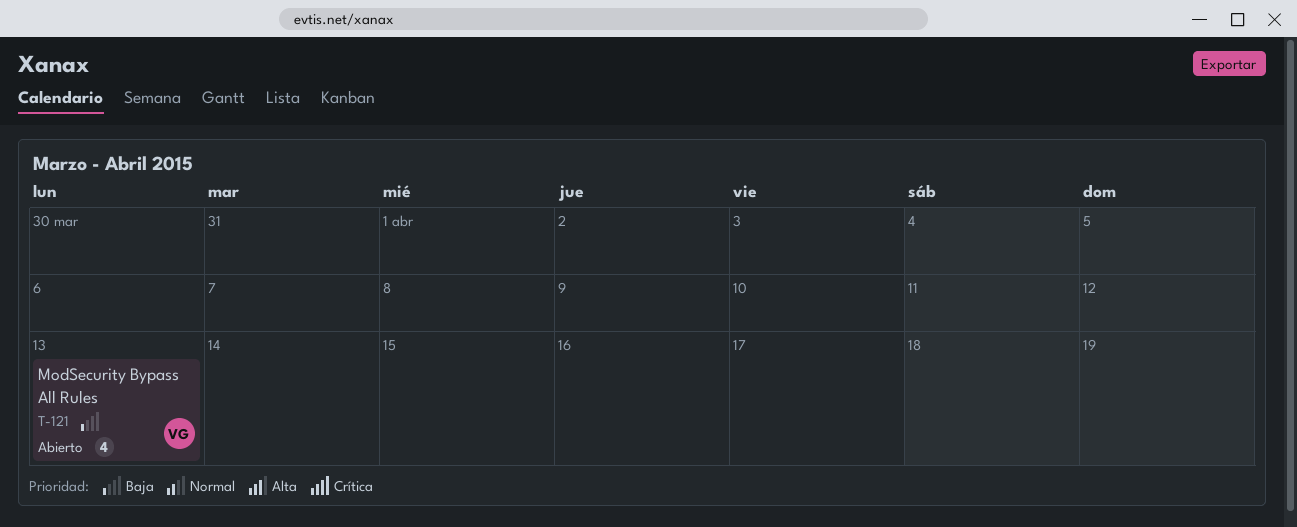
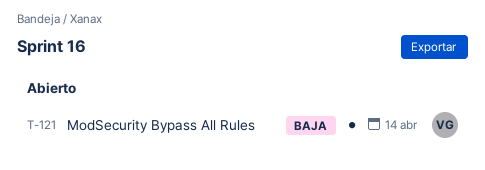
T-121, estimate: 4 -> 1
T-121, due: Apr 13 -> Apr 14

